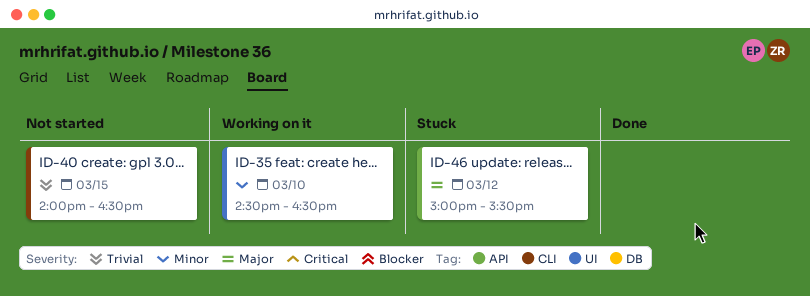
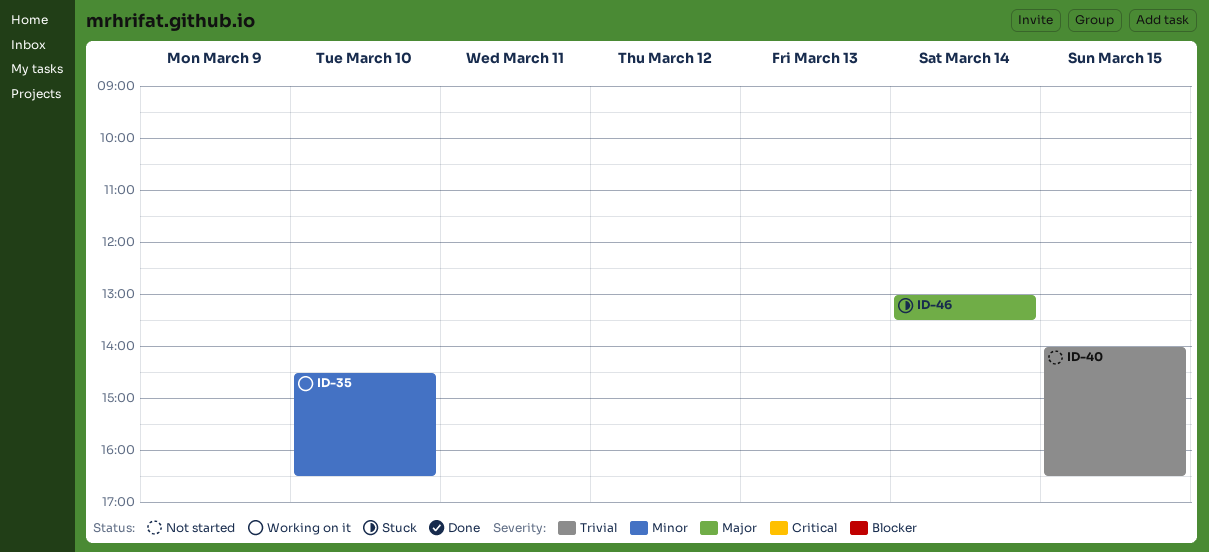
ID-46, day: Mar 12 -> Mar 14
ID-46, begins: 15:00 -> 13:00
ID-46, ends: 15:30 -> 13:30

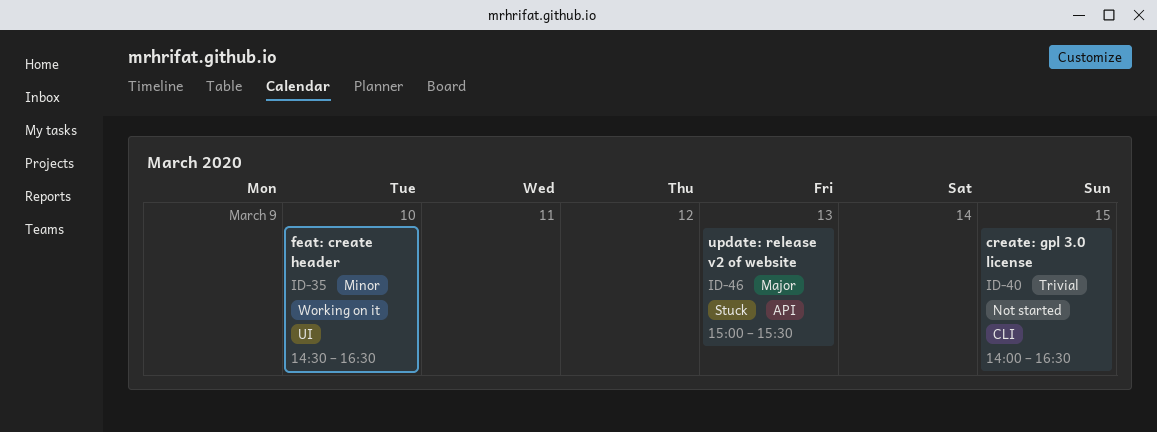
ID-46, day: Mar 14 -> Mar 13
ID-46, begins: 13:00 -> 15:00
ID-46, ends: 13:30 -> 15:30

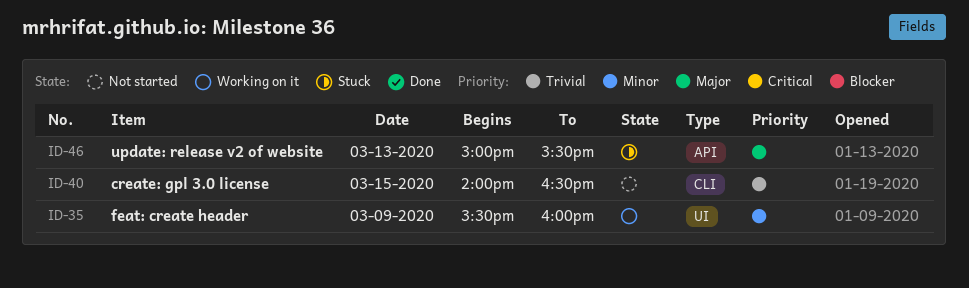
ID-35, day: Mar 10 -> Mar 9
ID-35, begins: 14:30 -> 15:30
ID-35, ends: 16:30 -> 16:00

